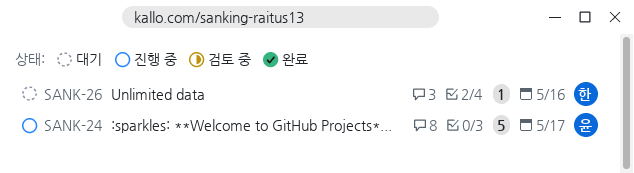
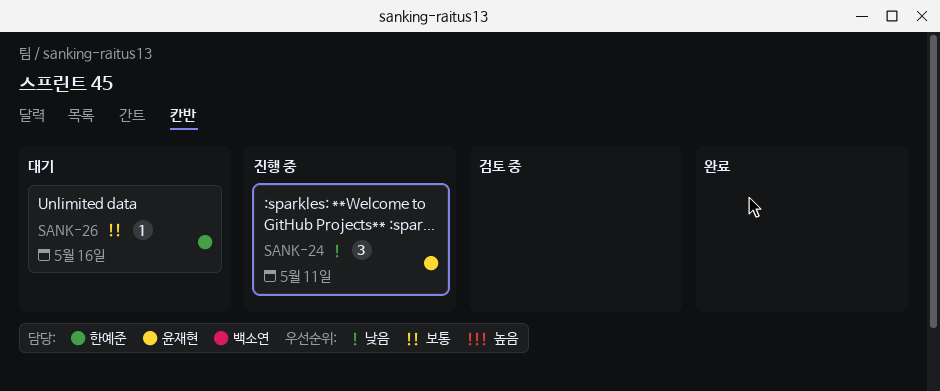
SANK-24, estimate: 5 -> 3
SANK-24, due: May 17 -> May 11

